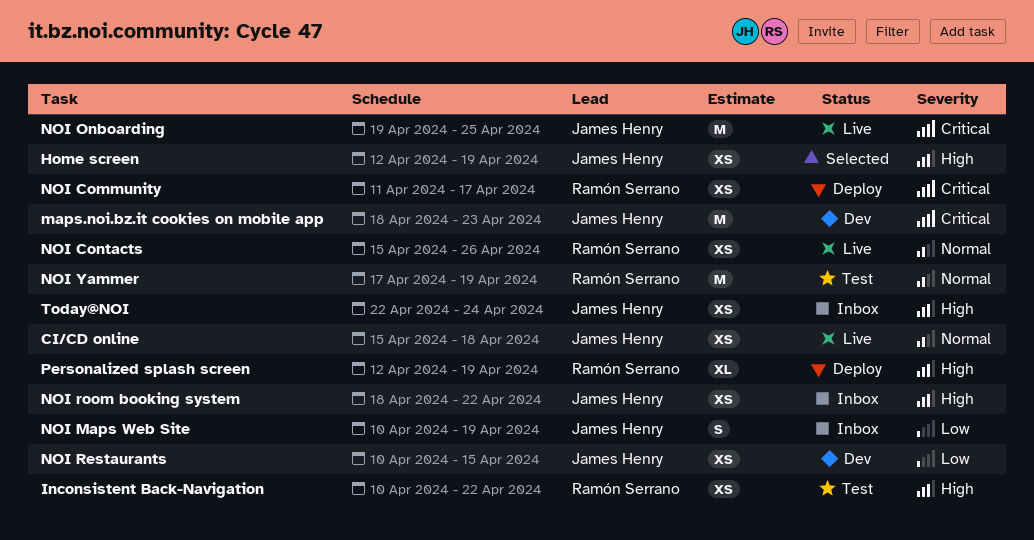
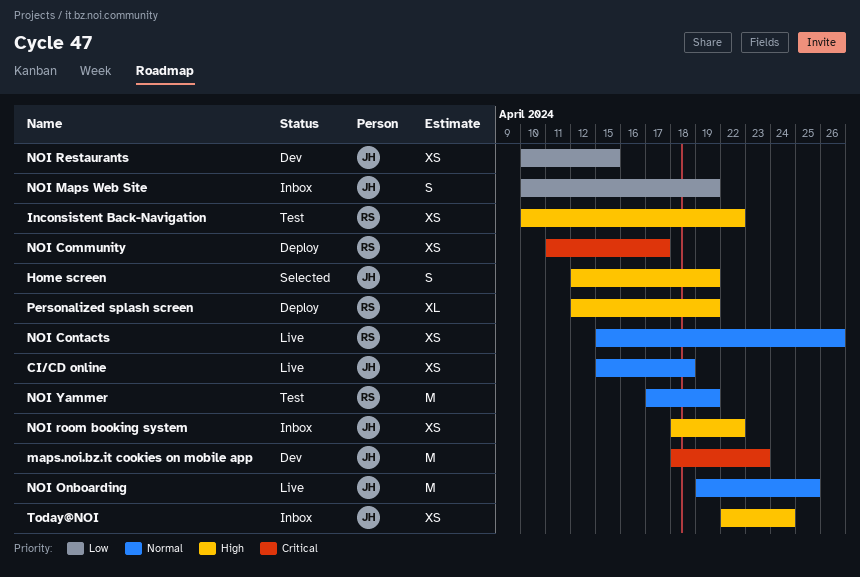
Home screen, estimate: XS -> S
NOI Onboarding, priority: Critical -> Normal

